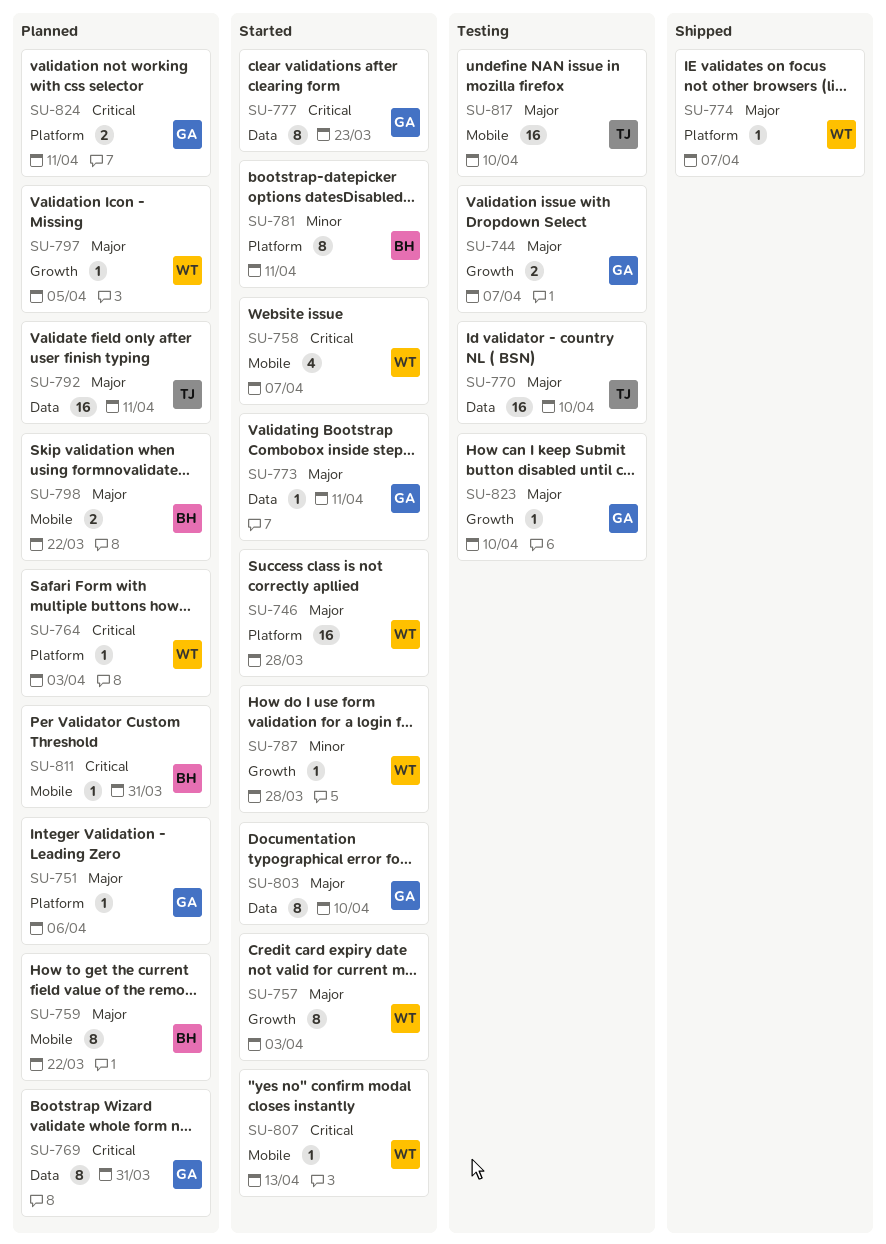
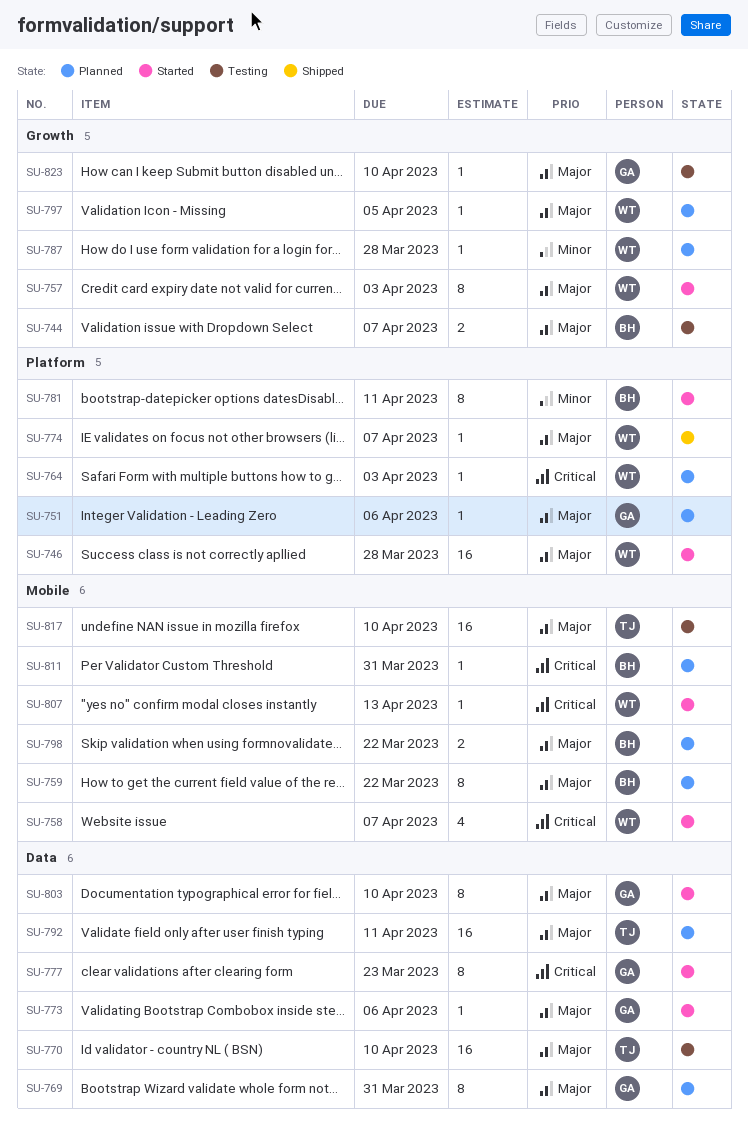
SU-744, owner: GA -> BH
SU-769, priority: Critical -> Major
SU-773, due: Apr 11 -> Apr 6
SU-787, status: Started -> Planned
SU-824: present -> none

